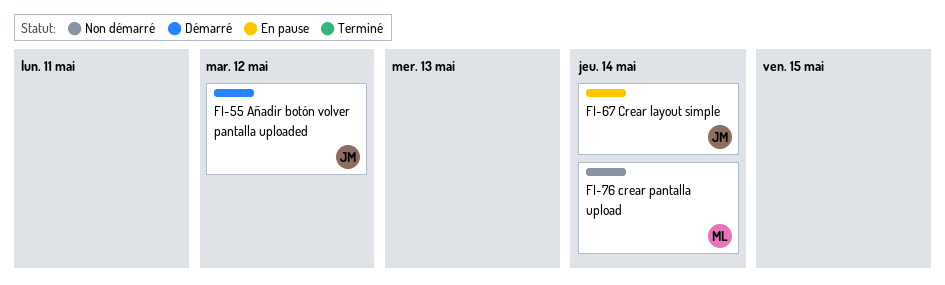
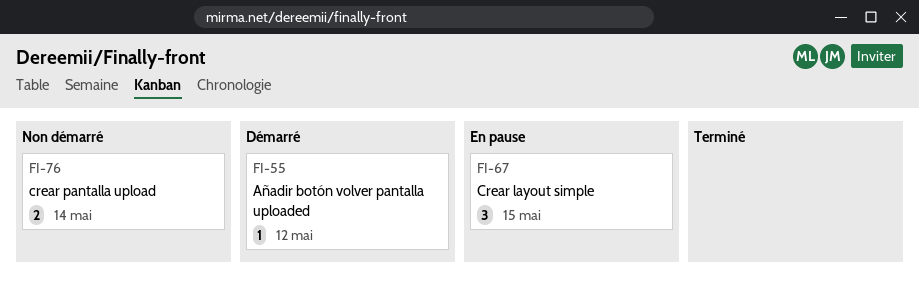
FI-67, due: May 14 -> May 15

